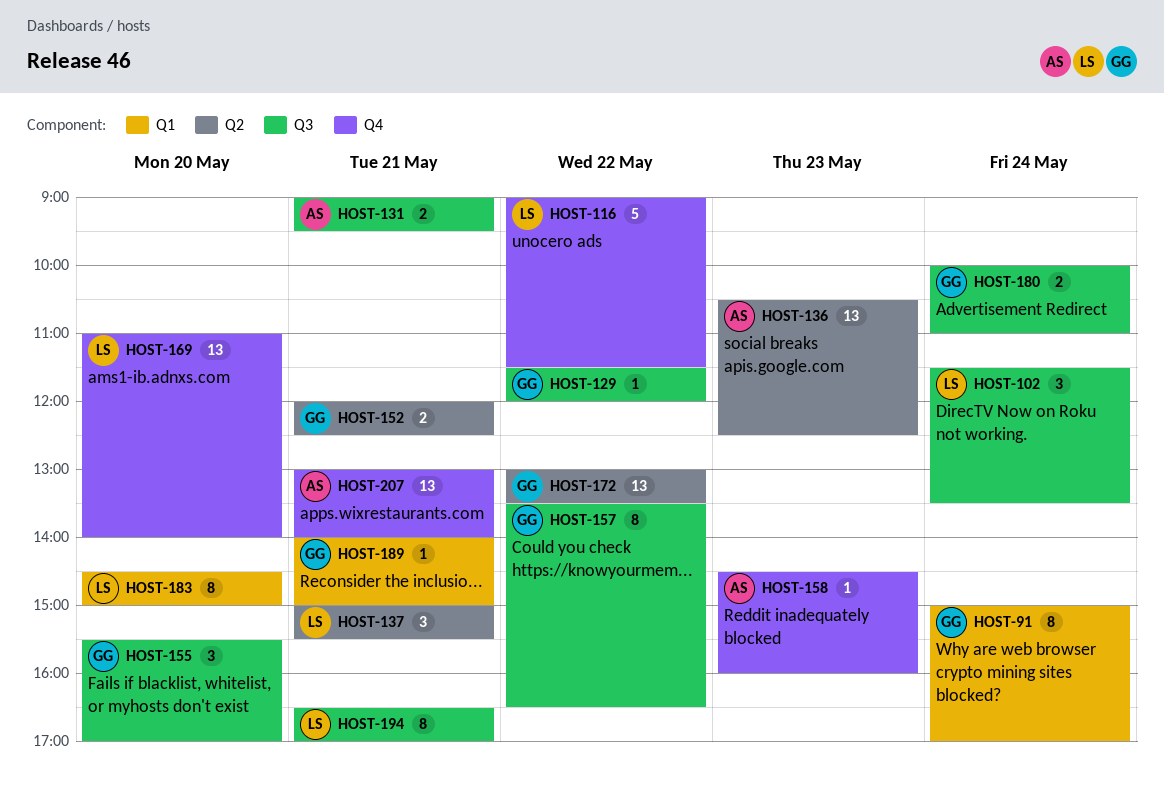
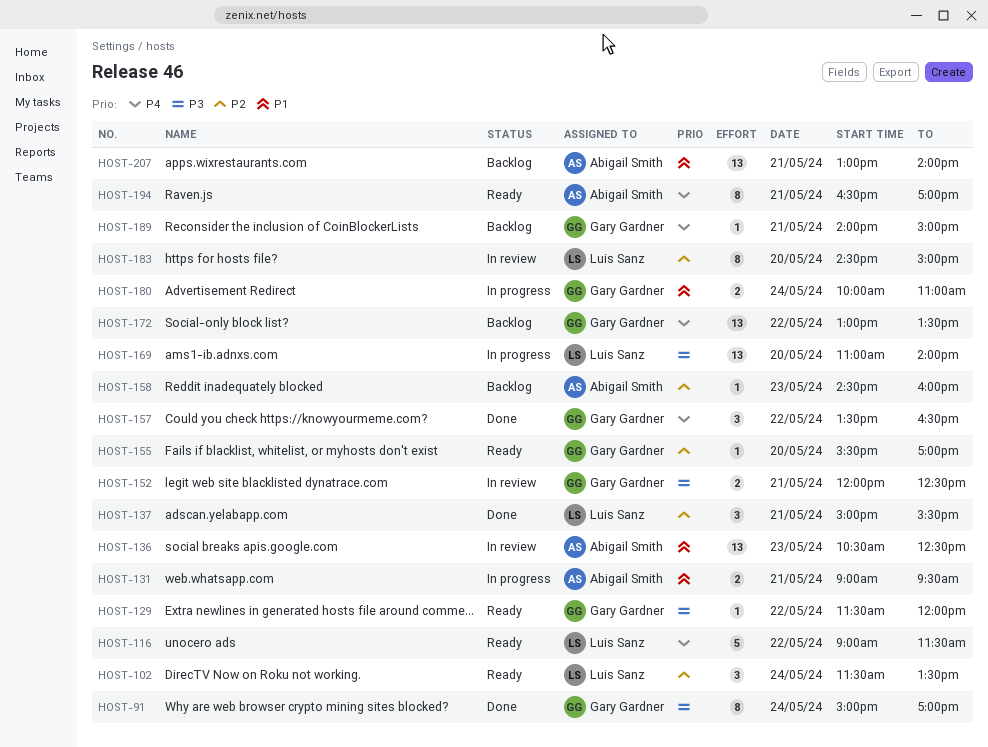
HOST-155, estimate: 3 -> 1
HOST-157, estimate: 8 -> 3
HOST-194, owner: Luis Sanz -> Abigail Smith

